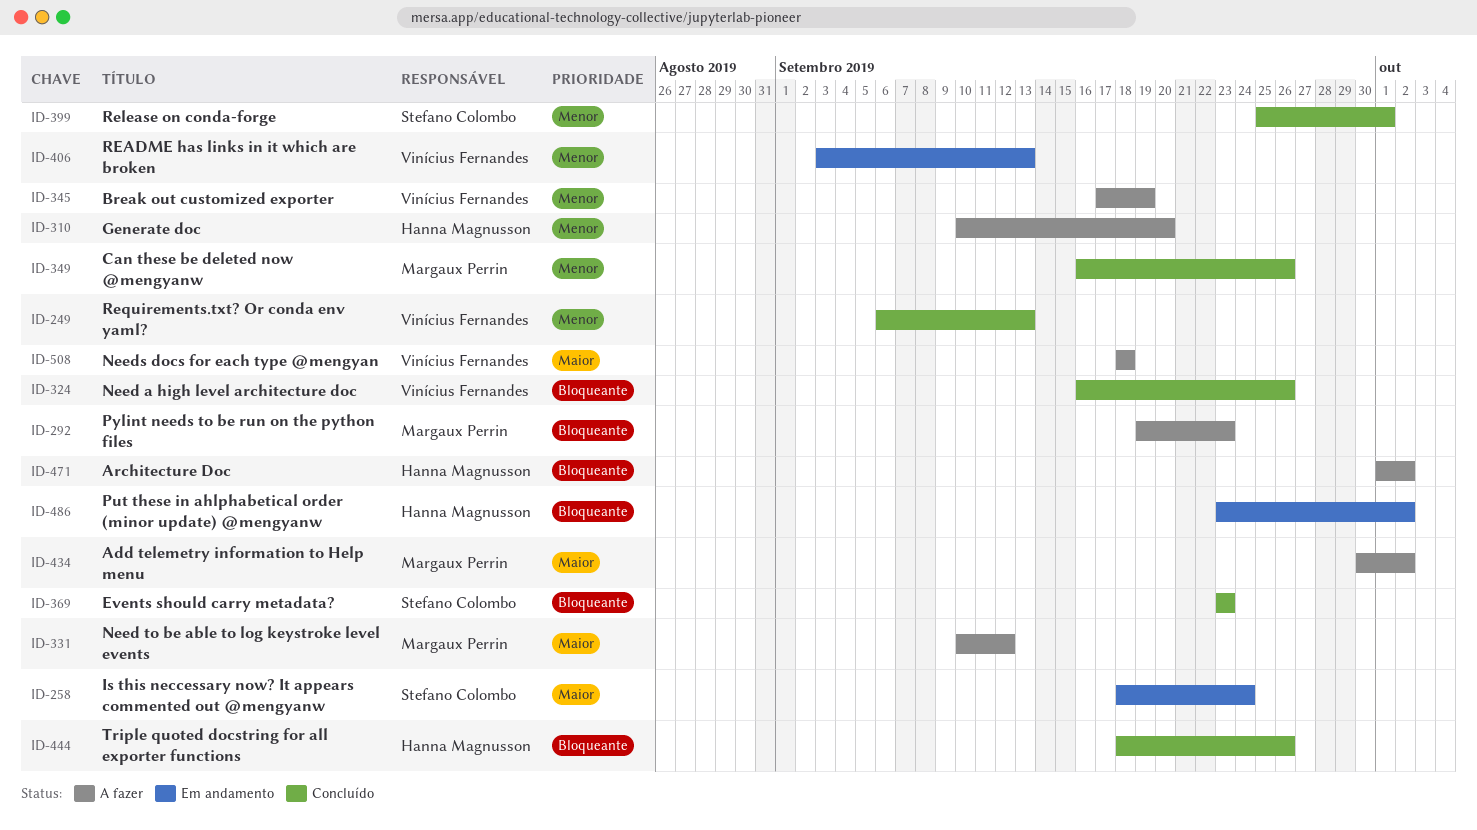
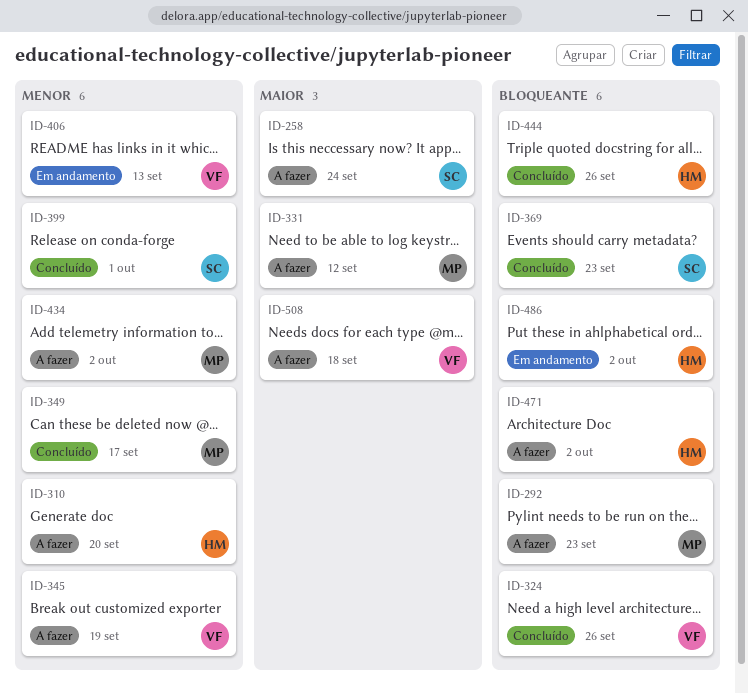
ID-249: present -> none
ID-258, status: Em andamento -> A fazer
ID-349, due: Sep 26 -> Sep 17
ID-434, priority: Maior -> Menor

